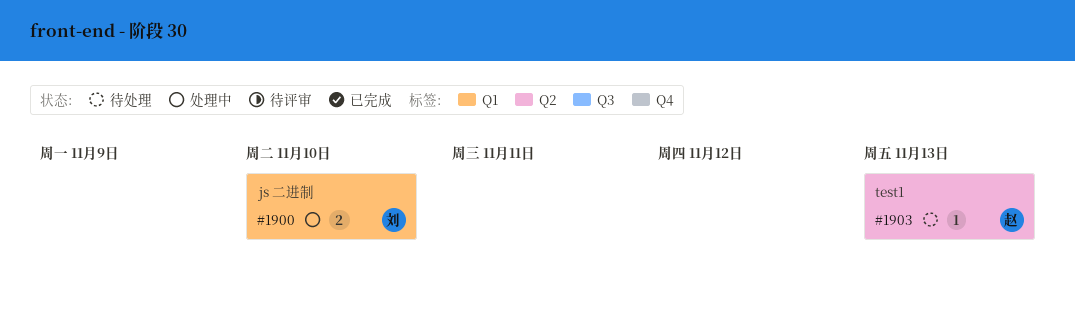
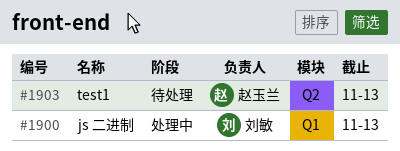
#1900, due: Nov 10 -> Nov 13

